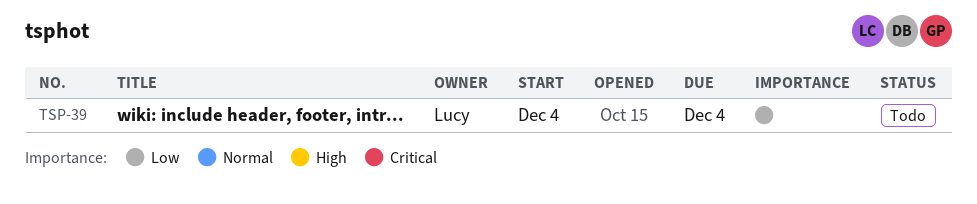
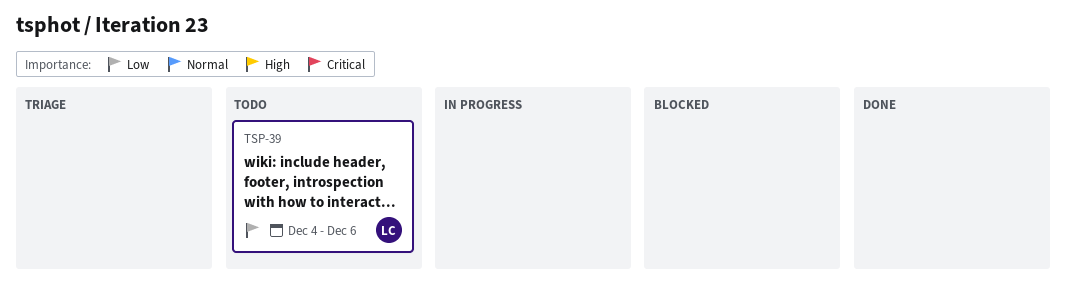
TSP-39, due: Dec 4 -> Dec 6

